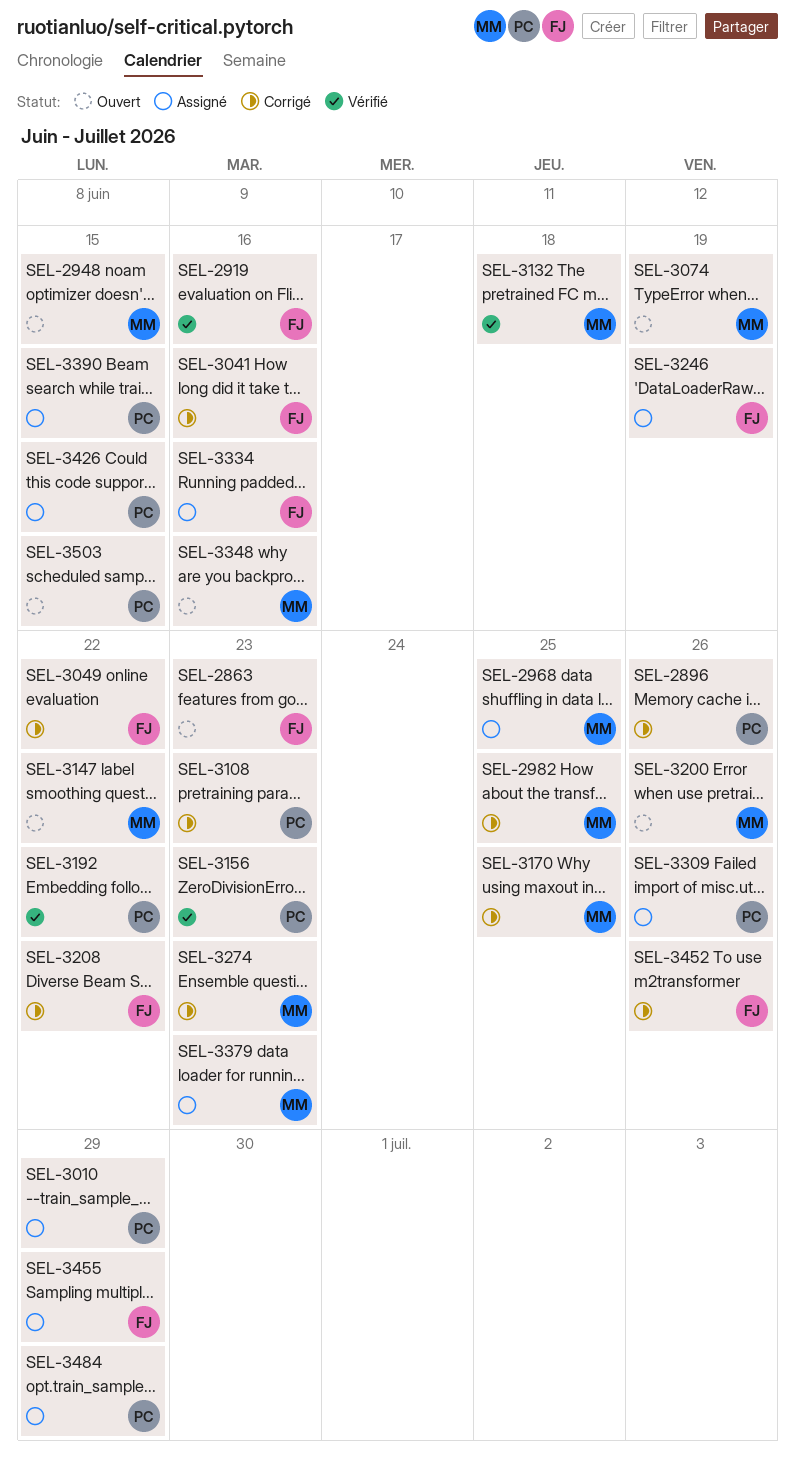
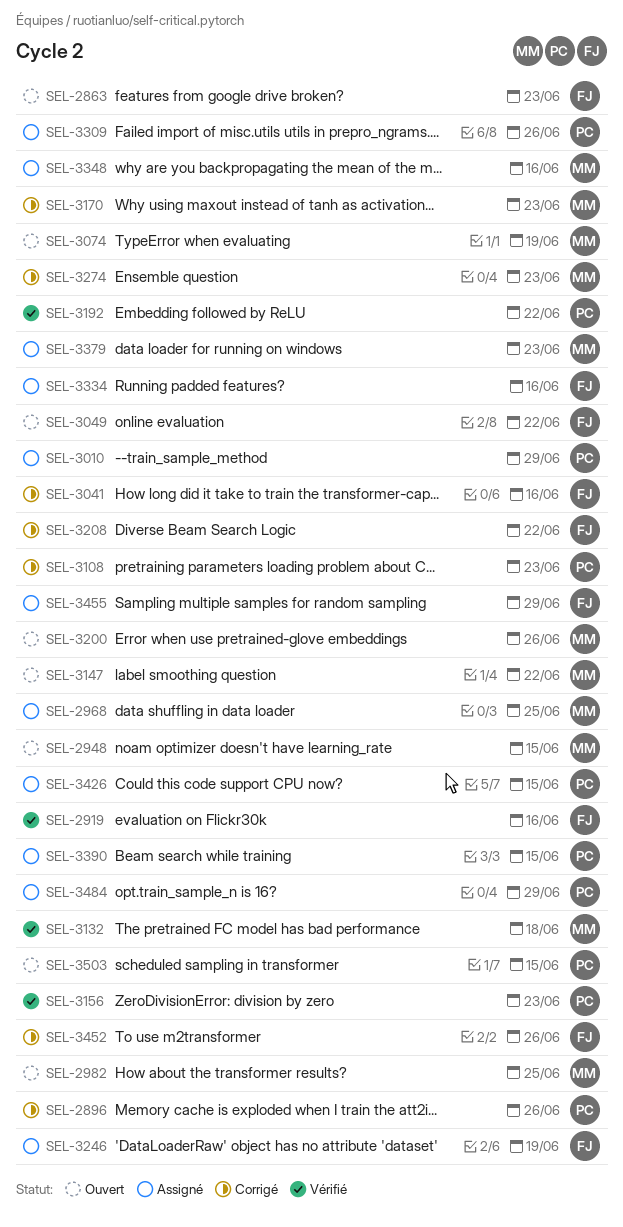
SEL-2982, status: Corrigé -> Ouvert
SEL-3049, status: Corrigé -> Ouvert
SEL-3170, due: Jun 25 -> Jun 23
SEL-3348, status: Ouvert -> Assigné

